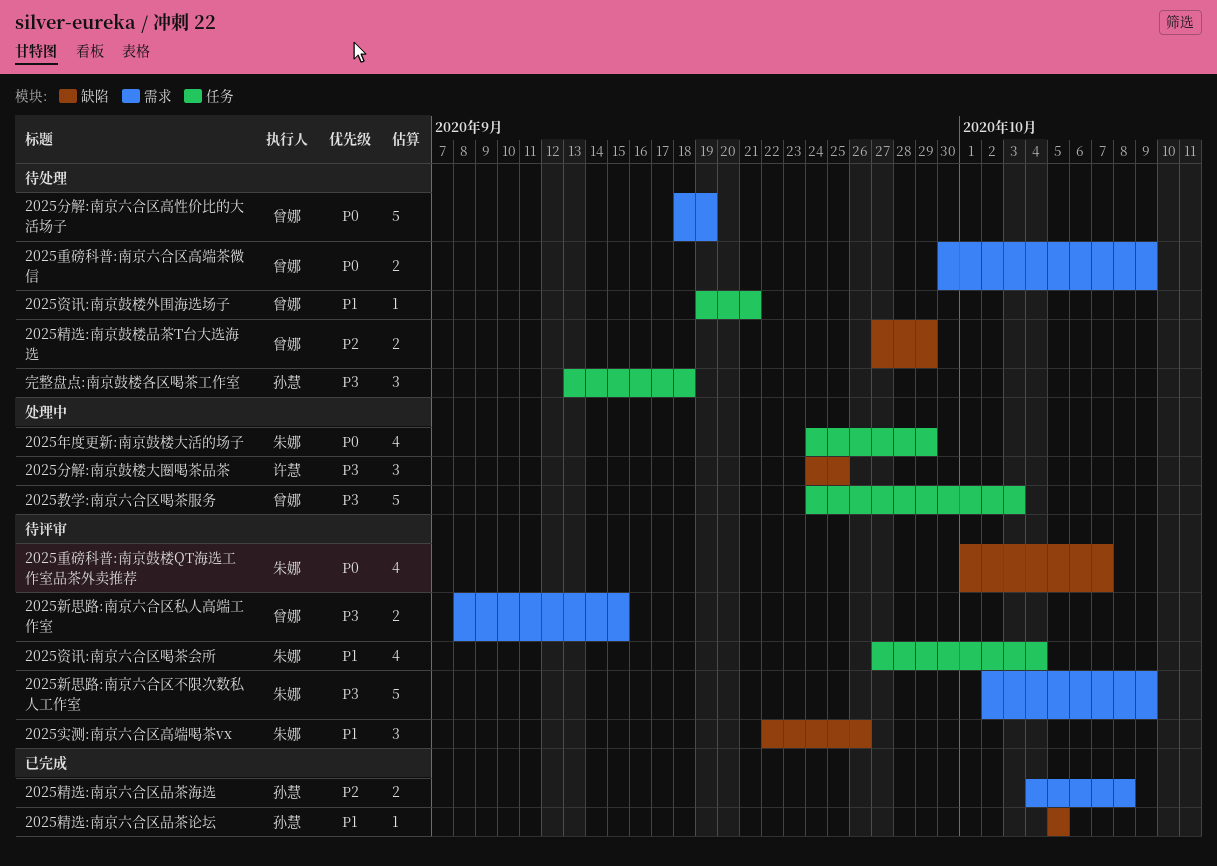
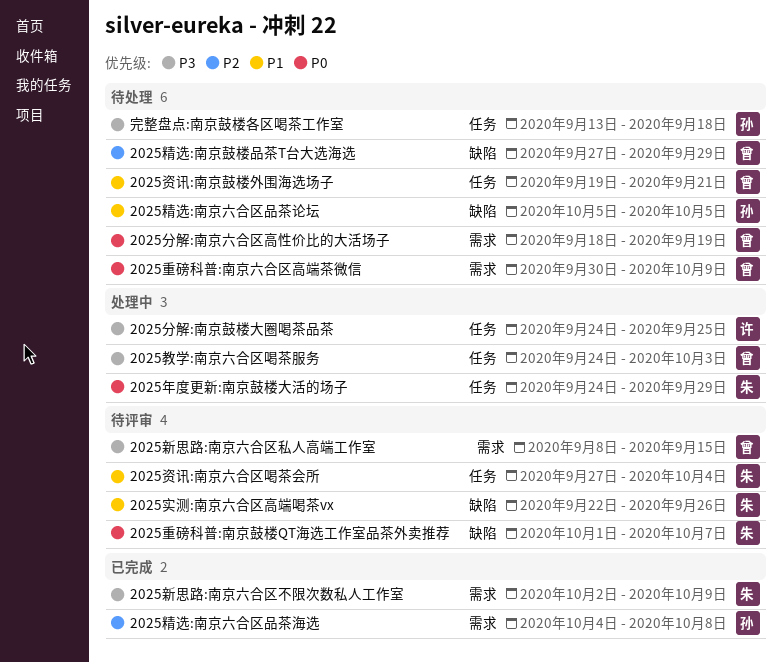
2025分解:南京鼓楼大圈喝茶品茶, label: 缺陷 -> 任务
2025新思路:南京六合区不限次数私人工作室, status: 待评审 -> 已完成
2025精选:南京六合区品茶论坛, status: 已完成 -> 待处理

